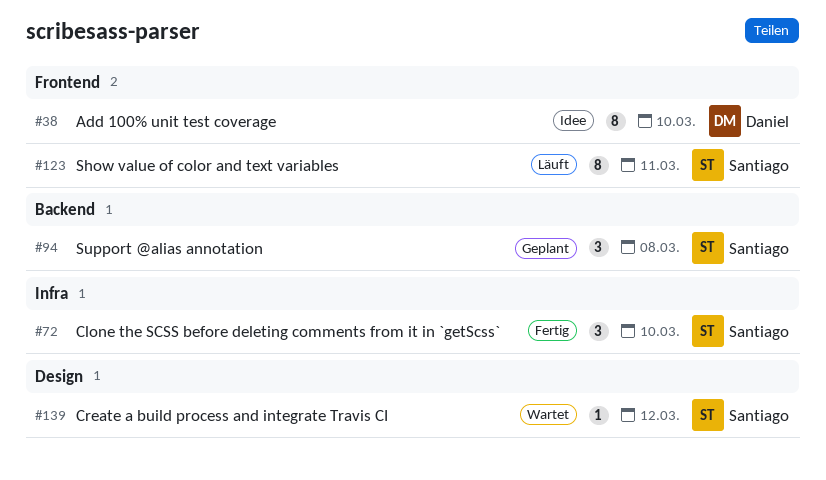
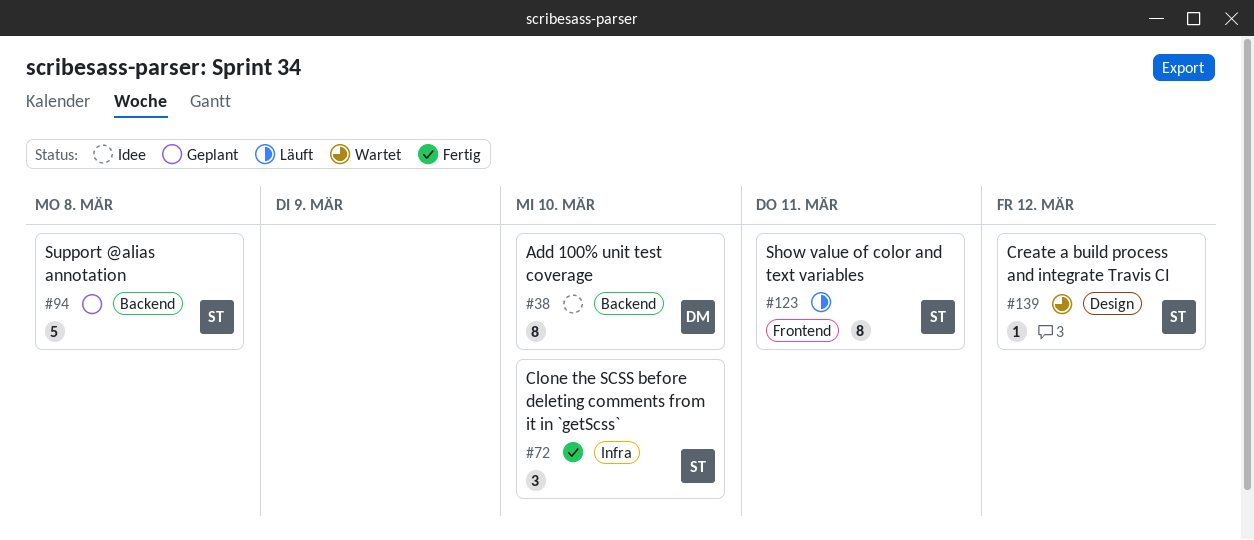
#38, label: Frontend -> Backend
#94, estimate: 3 -> 5

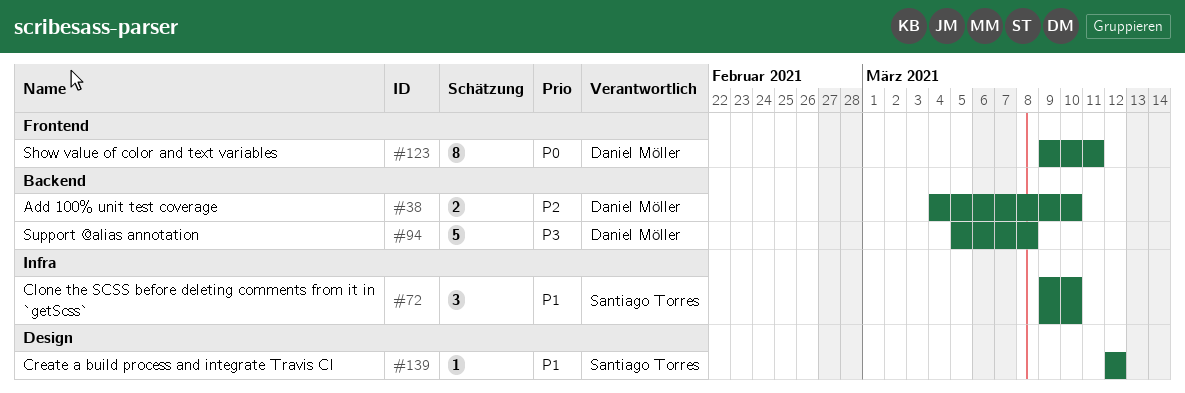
#38, estimate: 8 -> 2
#94, owner: Santiago Torres -> Daniel Möller
#123, owner: Santiago Torres -> Daniel Möller

